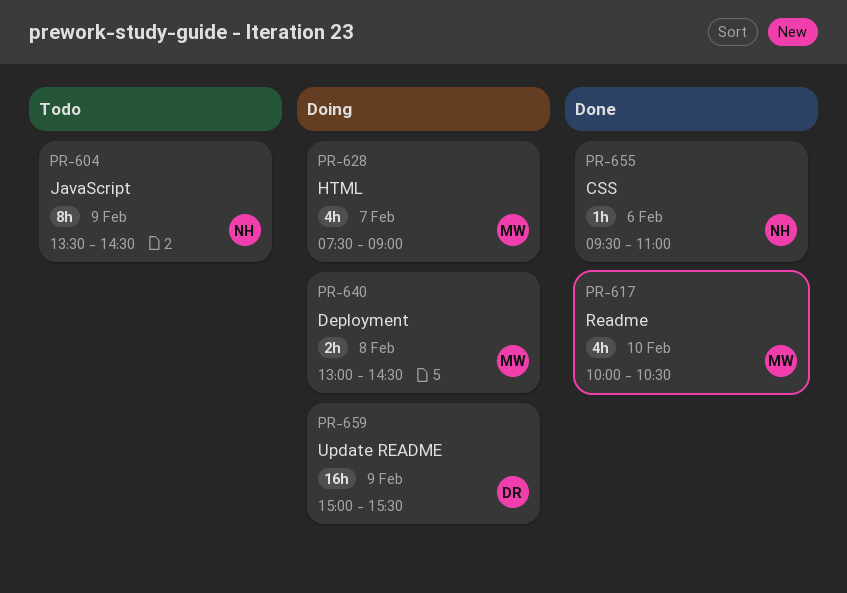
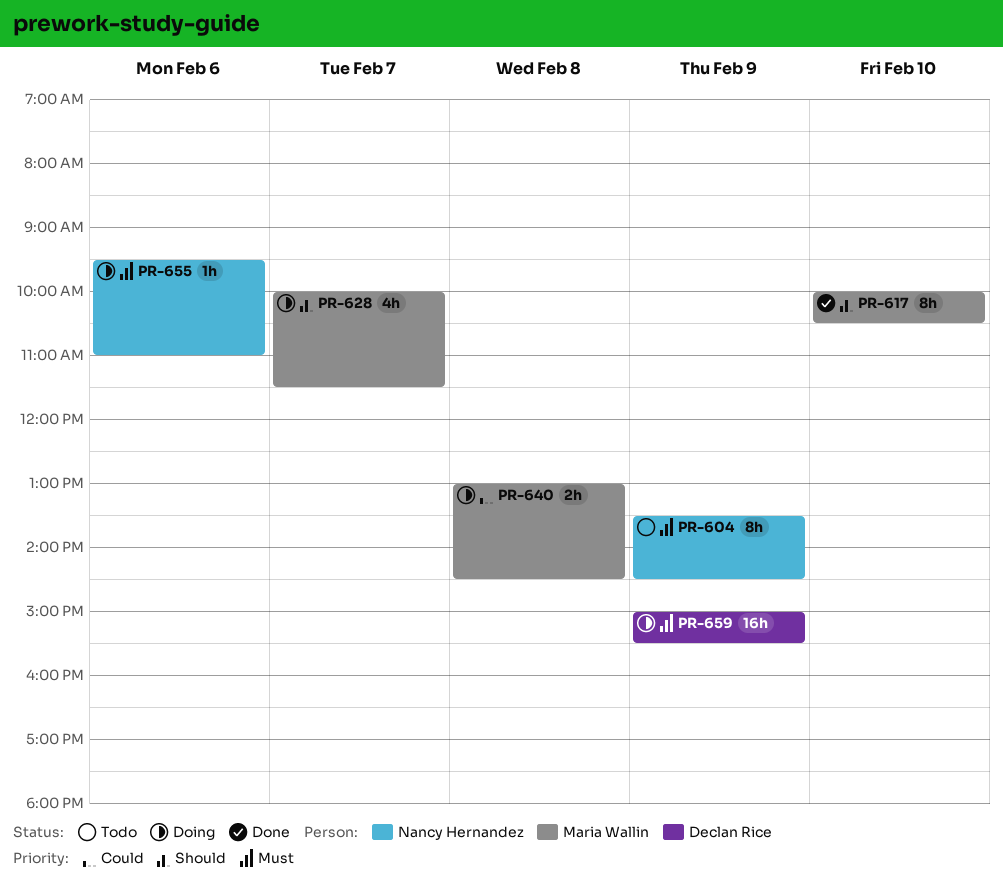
PR-617, estimate: 4h -> 8h
PR-628, begins: 07:30 -> 10:00
PR-628, ends: 09:00 -> 11:30
PR-655, status: Done -> Doing

